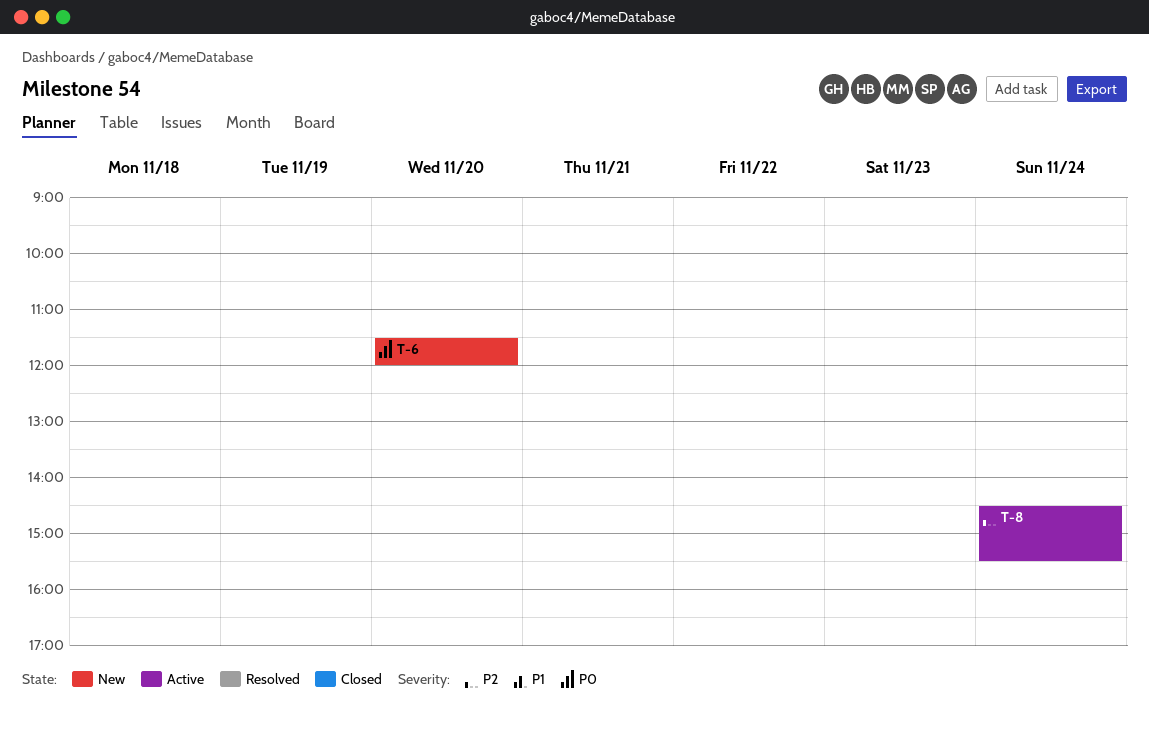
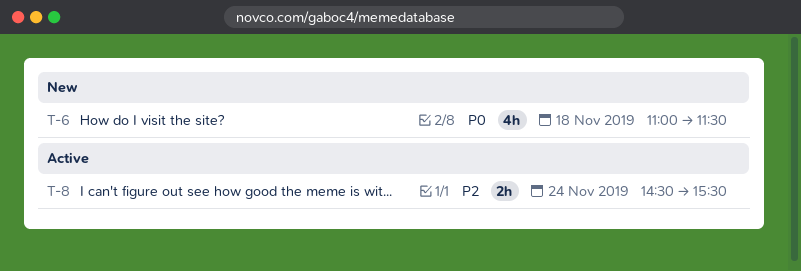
T-6, day: Nov 20 -> Nov 18
T-6, begins: 11:30 -> 11:00
T-6, ends: 12:00 -> 11:30

